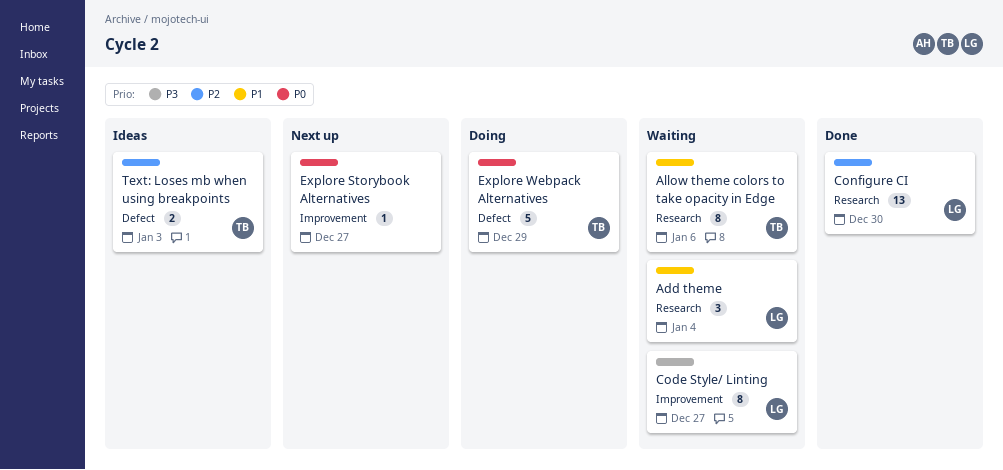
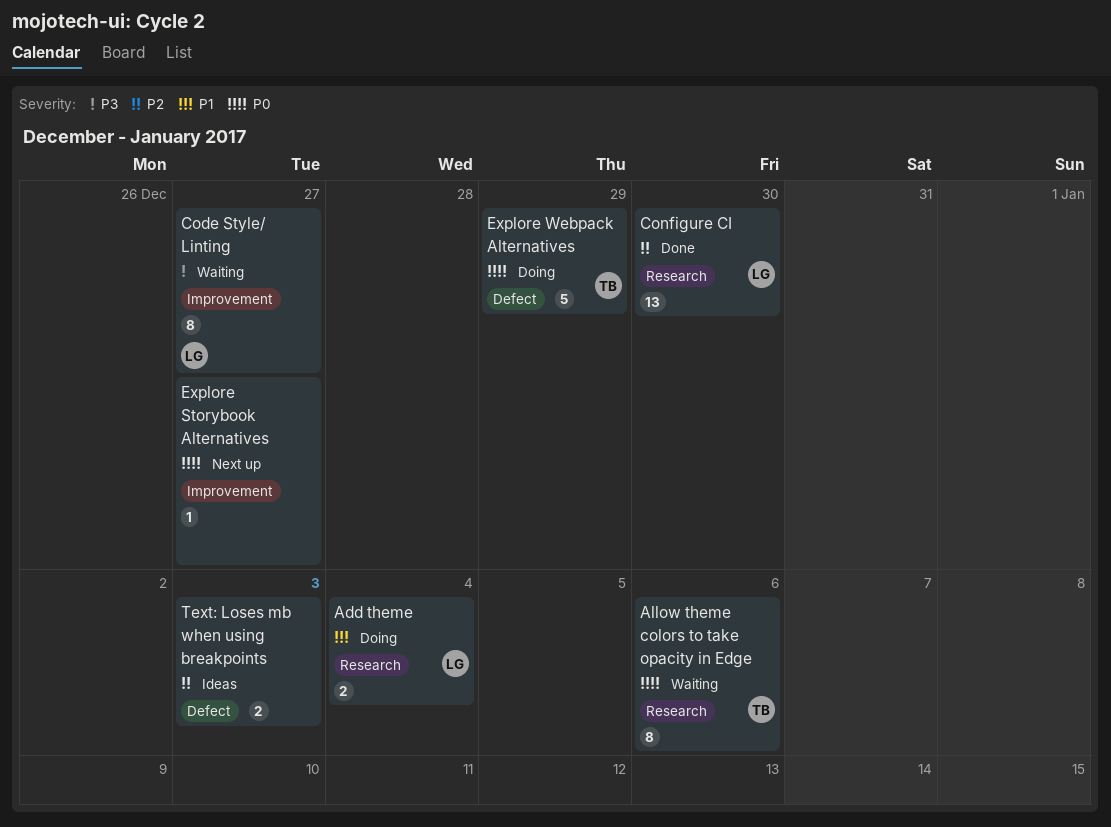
Add theme, status: Waiting -> Doing
Add theme, estimate: 3 -> 2
Allow theme colors to take opacity in Edge, priority: P1 -> P0
Text: Loses mb when using breakpoints, owner: TB -> none

